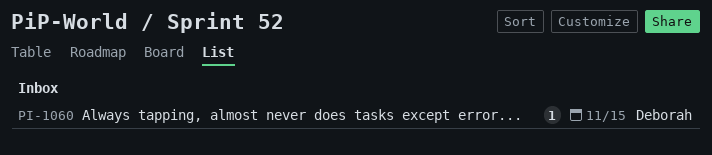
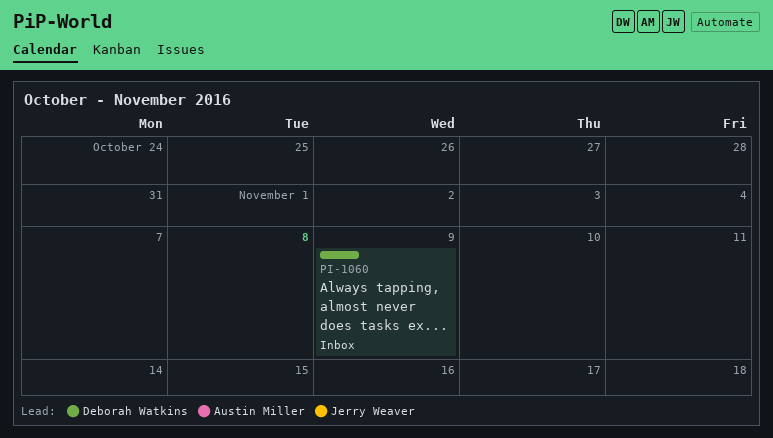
PI-1060, due: Nov 15 -> Nov 9

